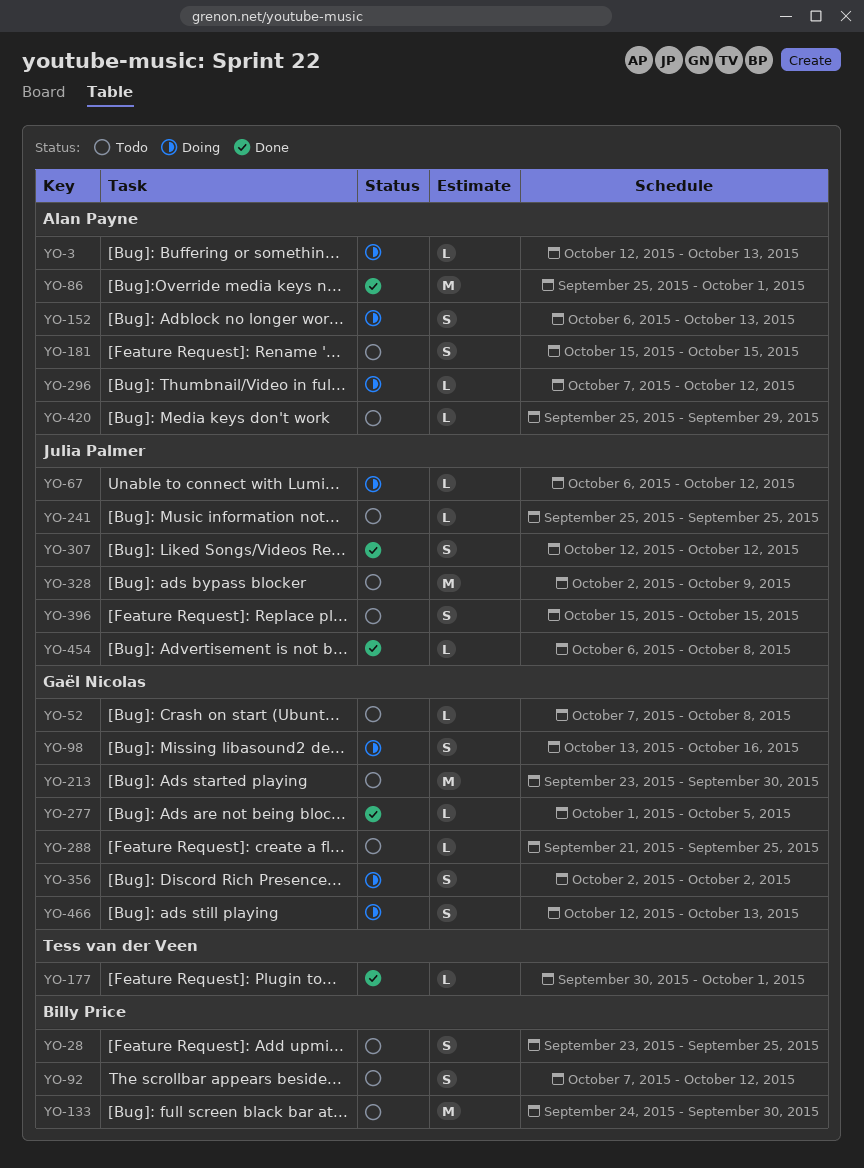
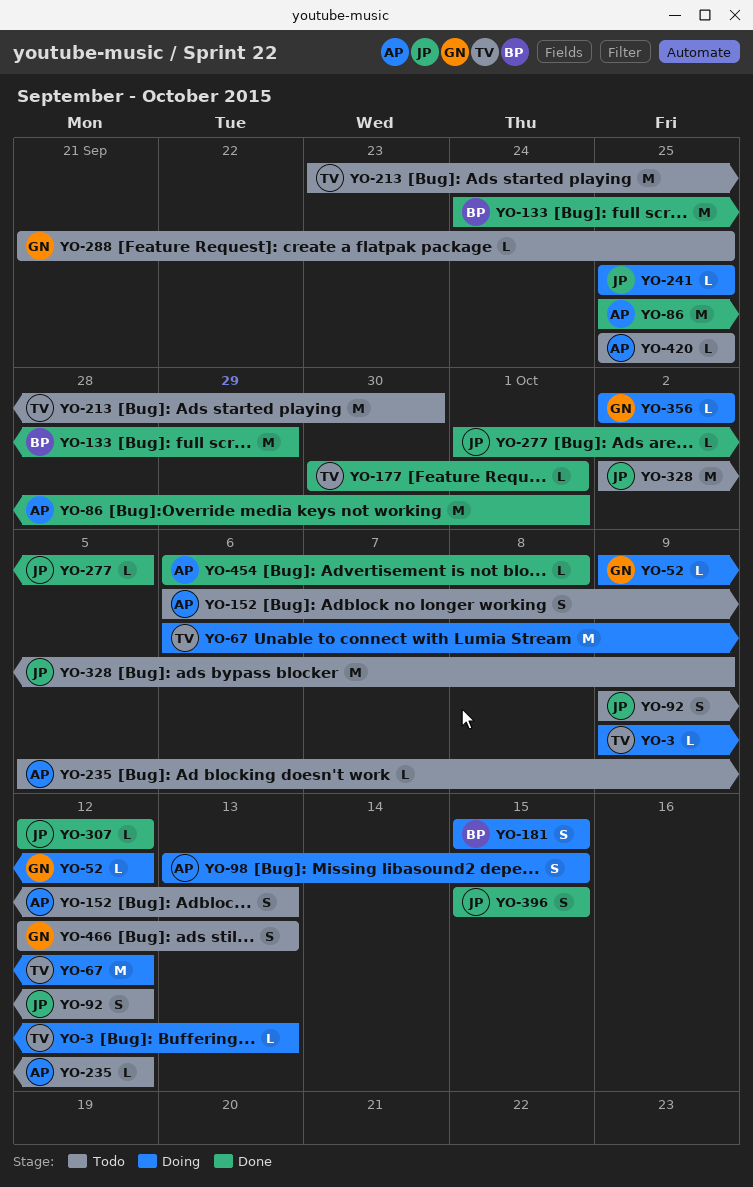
YO-3, owner: Alan Payne -> Tess van der Veen
YO-3, start: Oct 12 -> Oct 9
YO-28: present -> none
YO-52, status: Todo -> Doing
YO-52, start: Oct 7 -> Oct 9
YO-52, due: Oct 8 -> Oct 12
YO-67, owner: Julia Palmer -> Tess van der Veen
YO-67, estimate: L -> M
YO-92, owner: Billy Price -> Julia Palmer
YO-92, start: Oct 7 -> Oct 9
YO-98, owner: Gaël Nicolas -> Alan Payne
YO-98, due: Oct 16 -> Oct 15
YO-133, status: Todo -> Done
YO-133, due: Sep 30 -> Sep 29
YO-152, status: Doing -> Todo
YO-181, status: Todo -> Doing
YO-181, owner: Alan Payne -> Billy Price
YO-213, owner: Gaël Nicolas -> Tess van der Veen
YO-235: none -> present
YO-241, status: Todo -> Doing
YO-277, owner: Gaël Nicolas -> Julia Palmer
YO-296: present -> none
YO-307, estimate: S -> L
YO-356, estimate: S -> L
YO-396, status: Todo -> Done
YO-420, due: Sep 29 -> Sep 25
YO-454, owner: Julia Palmer -> Alan Payne
YO-466, status: Doing -> Todo

